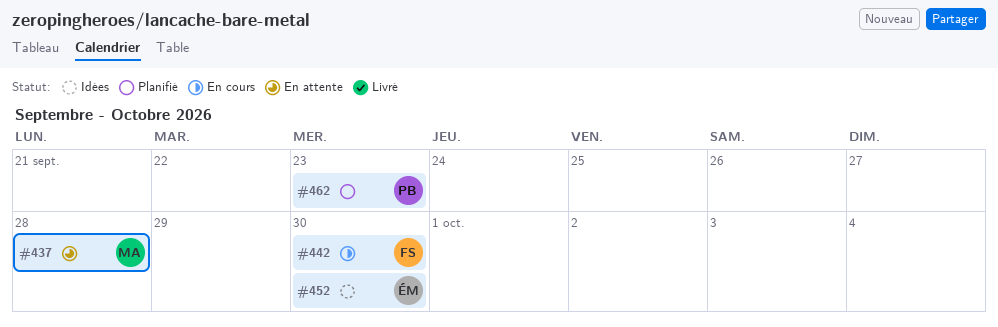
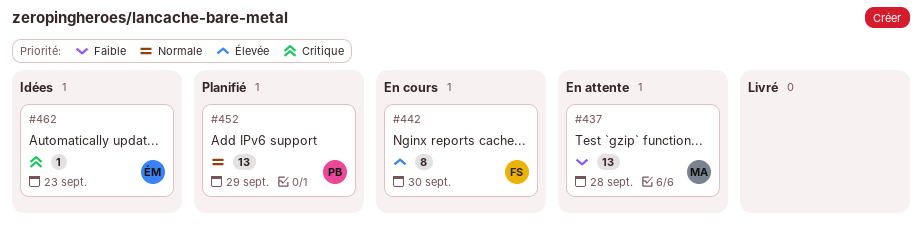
#452, status: Idées -> Planifié
#452, owner: ÉM -> PB
#452, due: Sep 30 -> Sep 29
#462, status: Planifié -> Idées
#462, owner: PB -> ÉM

